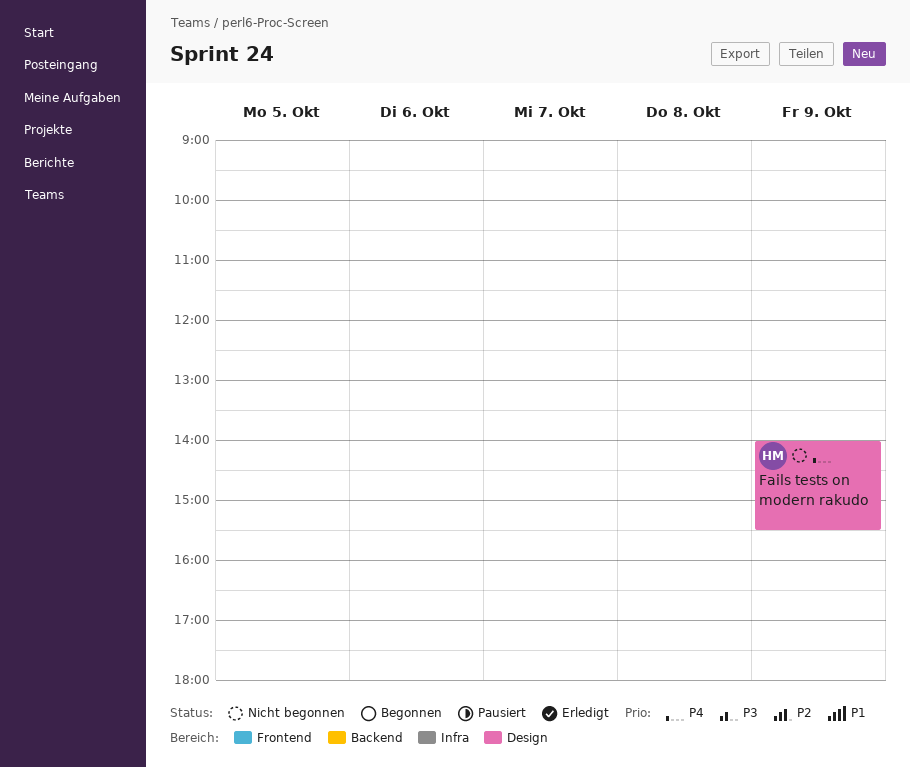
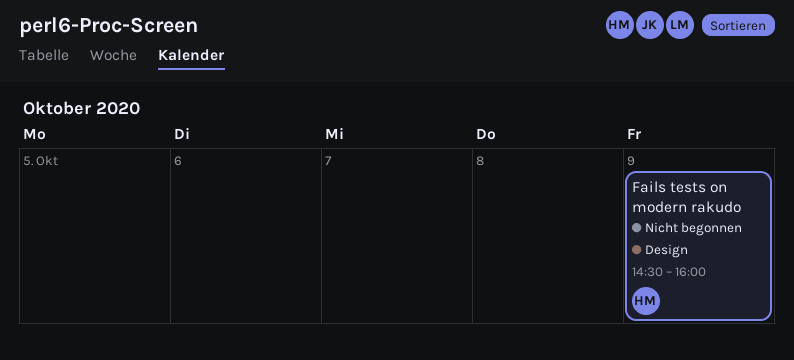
Fails tests on modern rakudo, begins: 14:00 -> 14:30
Fails tests on modern rakudo, ends: 15:30 -> 16:00

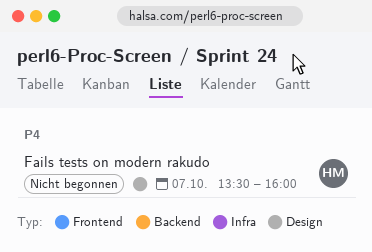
Fails tests on modern rakudo, day: Oct 9 -> Oct 7
Fails tests on modern rakudo, begins: 14:30 -> 13:30

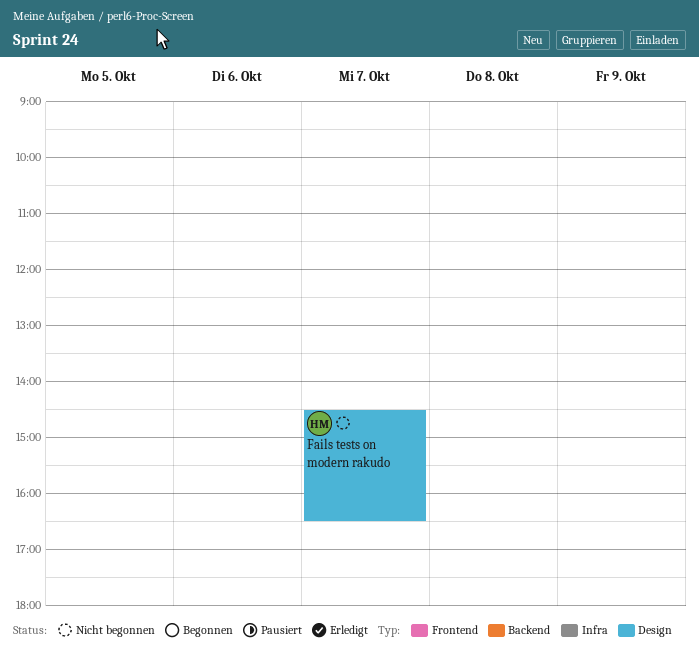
Fails tests on modern rakudo, begins: 13:30 -> 14:30
Fails tests on modern rakudo, ends: 16:00 -> 16:30

